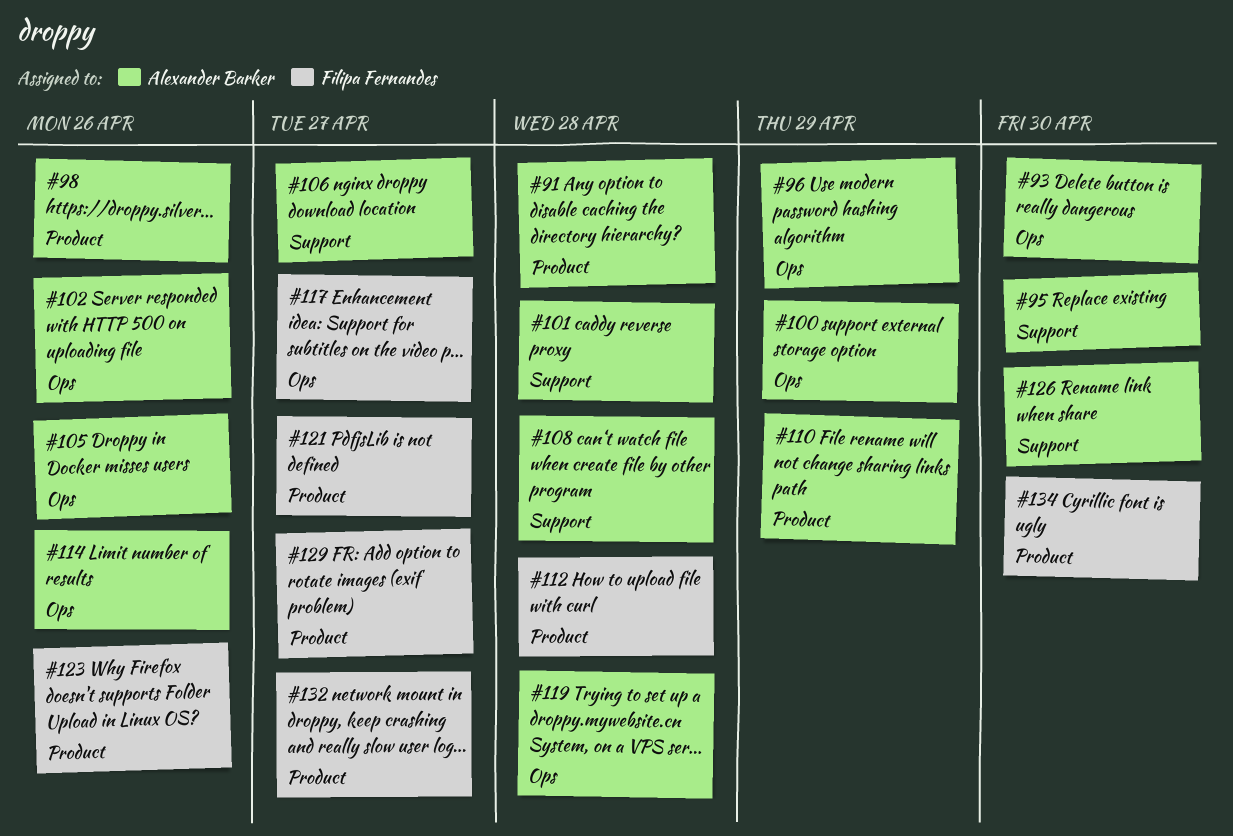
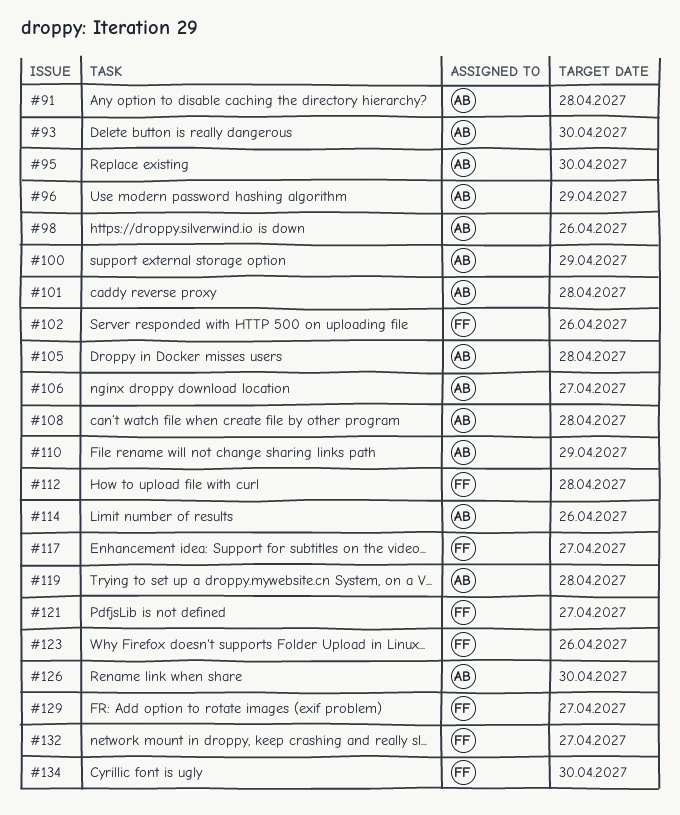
#102, owner: Alexander Barker -> Filipa Fernandes
#105, due: Apr 26 -> Apr 28

